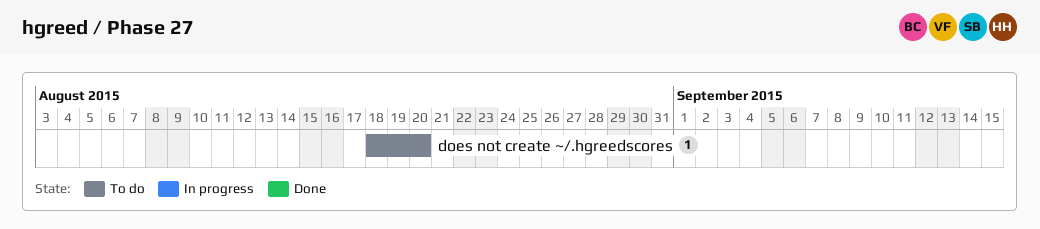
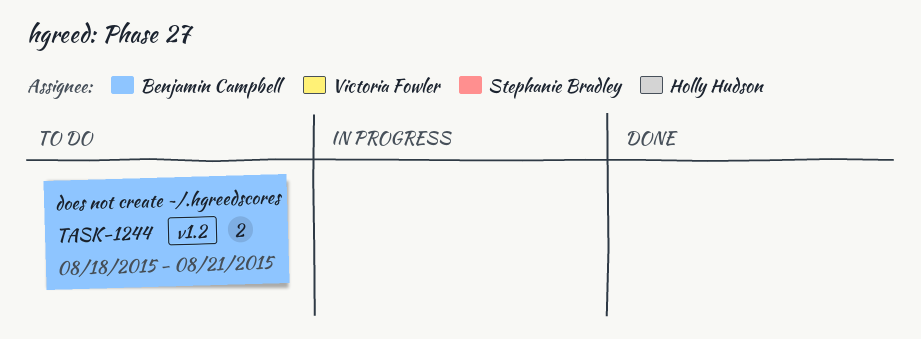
does not create ~/.hgreedscores, estimate: 1 -> 2
does not create ~/.hgreedscores, due: Aug 20 -> Aug 21

